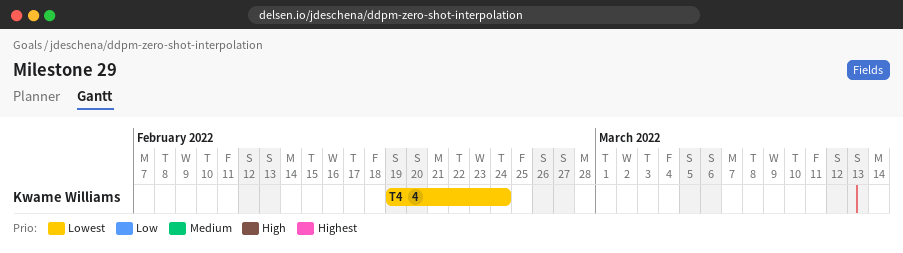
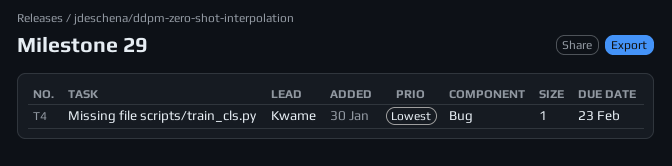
T4, estimate: 4 -> 1
T4, due: Feb 24 -> Feb 23

